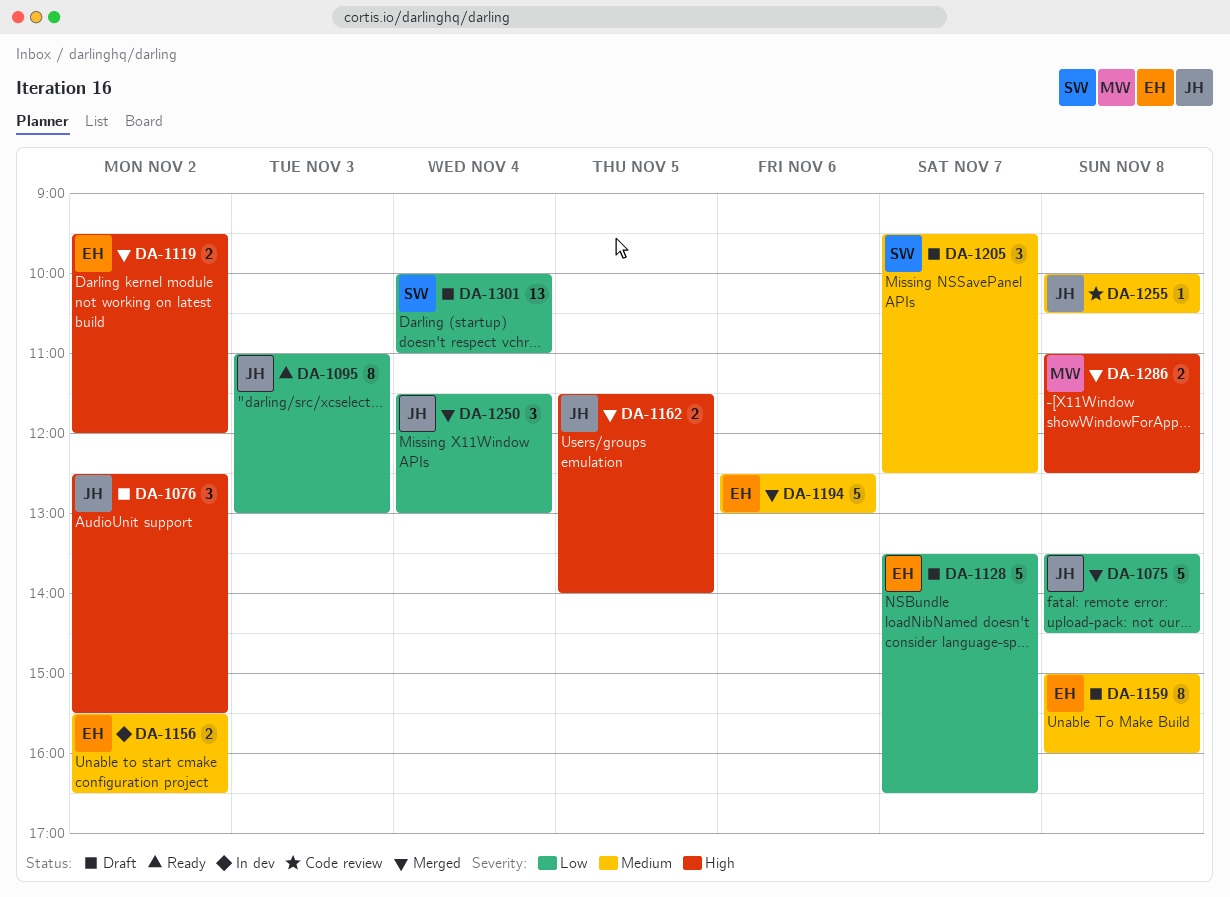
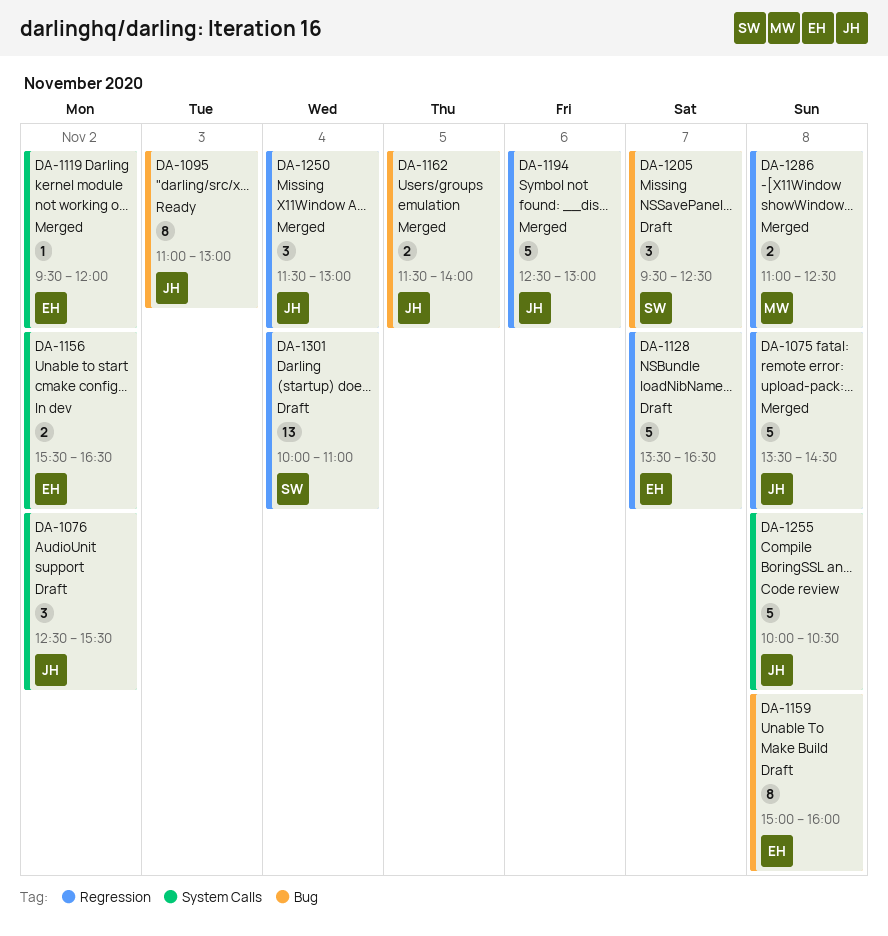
DA-1119, estimate: 2 -> 1
DA-1194, owner: EH -> JH
DA-1255, estimate: 1 -> 5

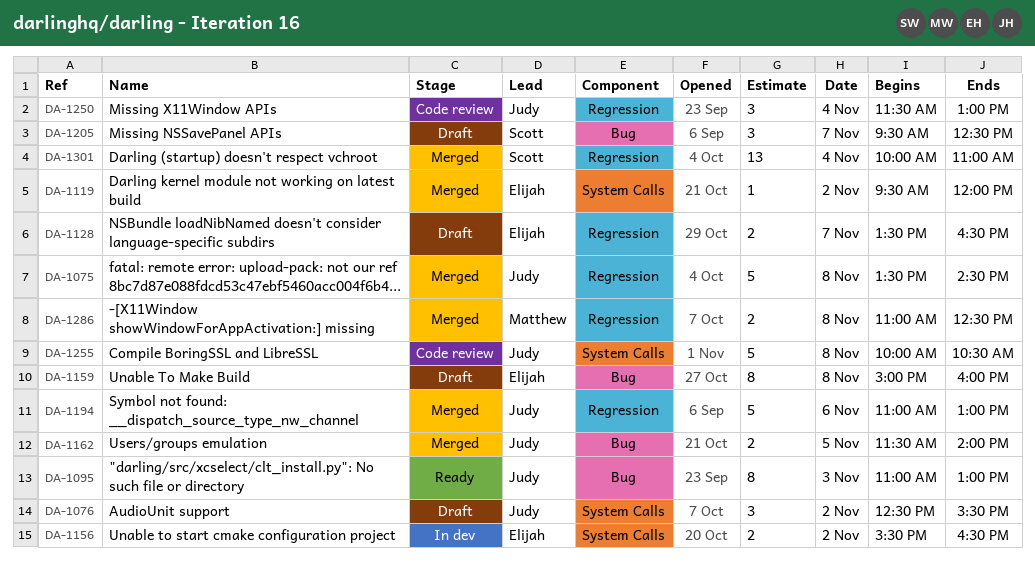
DA-1128, estimate: 5 -> 2
DA-1194, begins: 12:30 -> 11:00
DA-1250, status: Merged -> Code review
DA-1301, status: Draft -> Merged

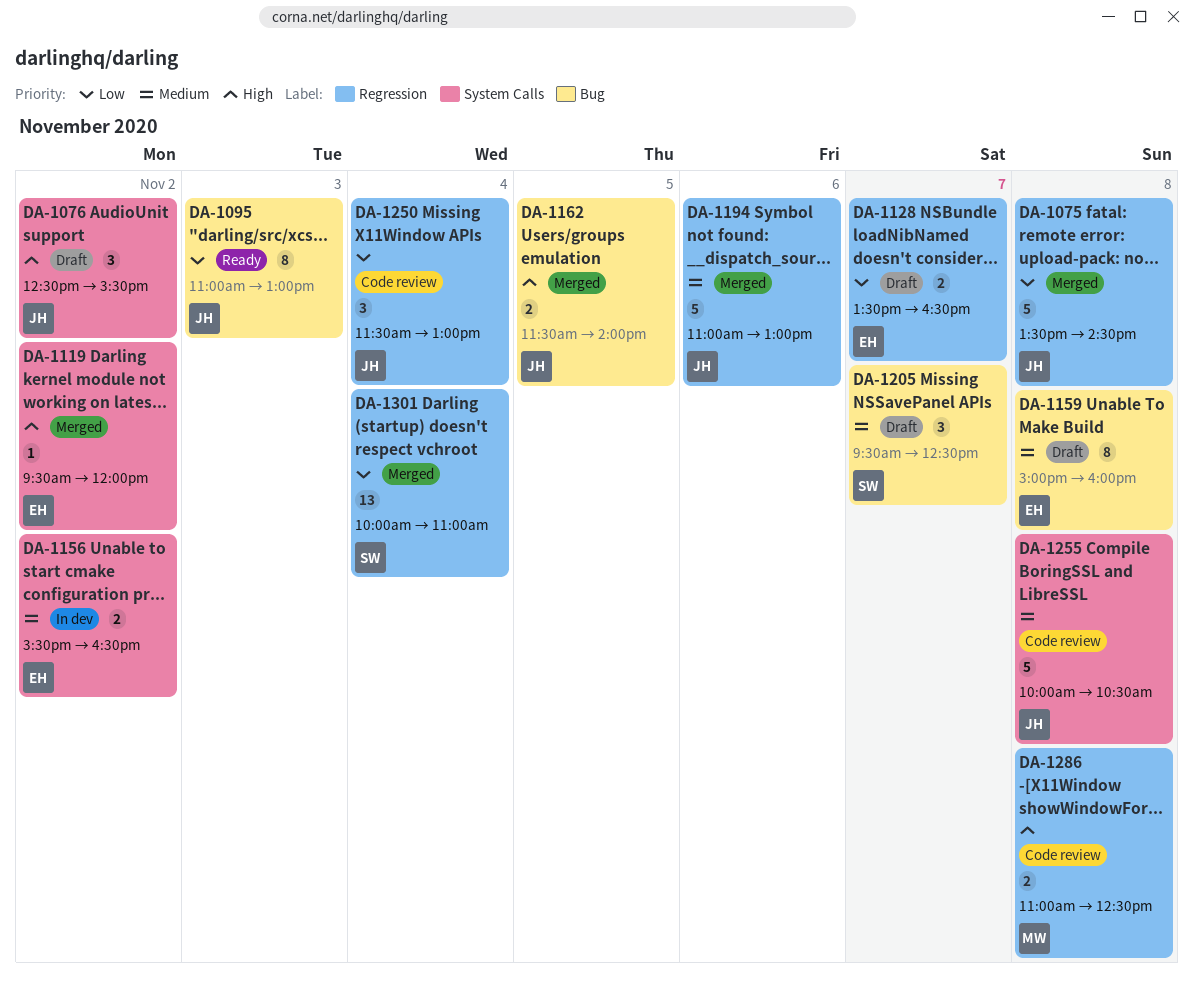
DA-1286, status: Merged -> Code review

